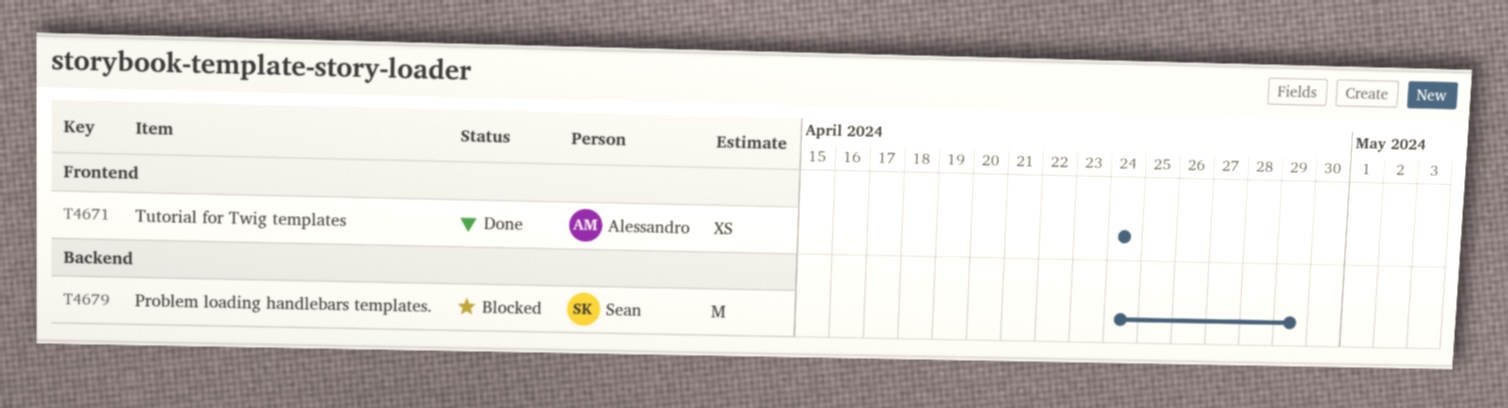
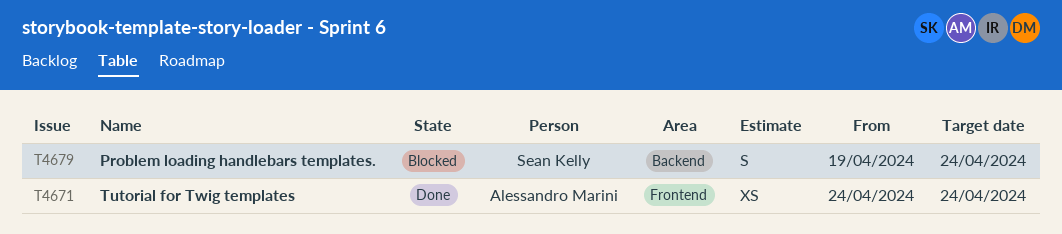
T4679, estimate: M -> S
T4679, start: Apr 24 -> Apr 19
T4679, due: Apr 29 -> Apr 24

